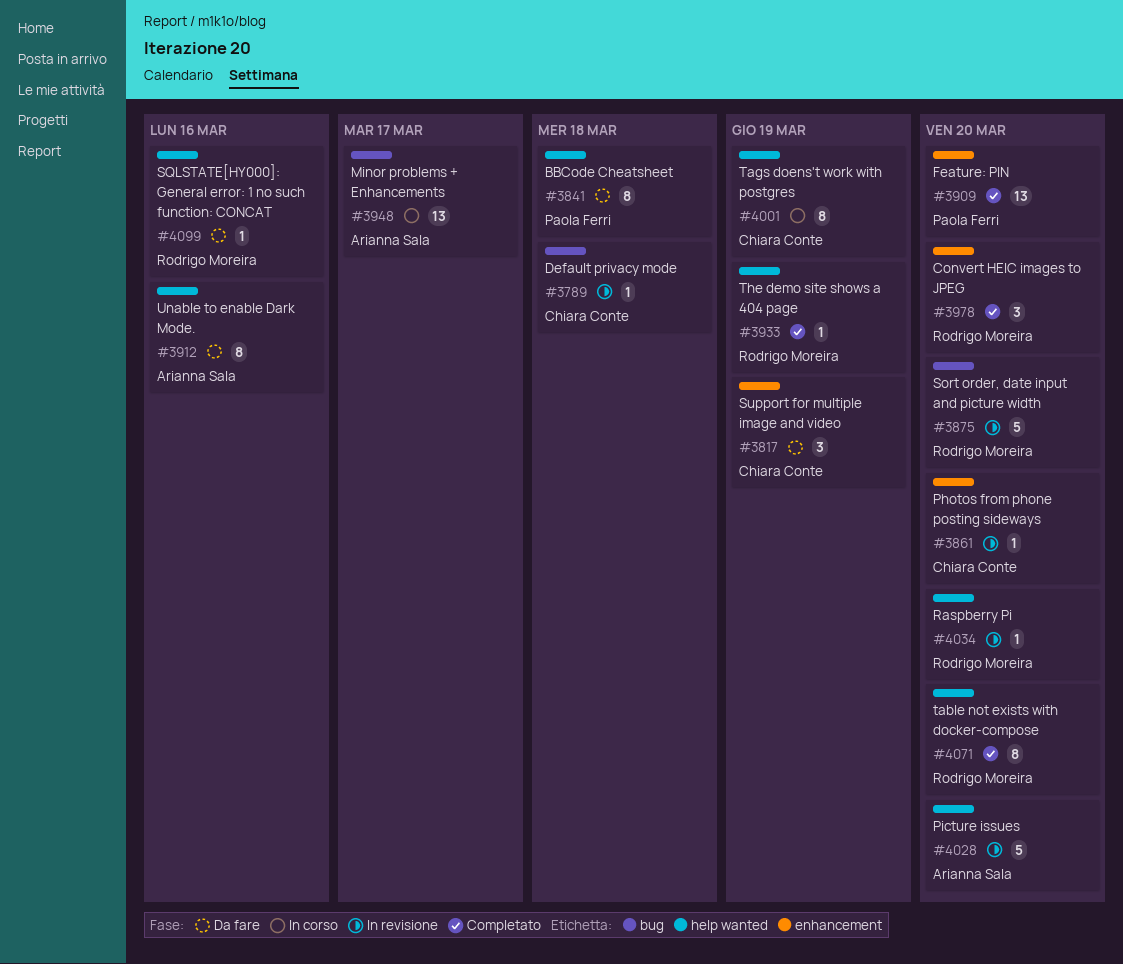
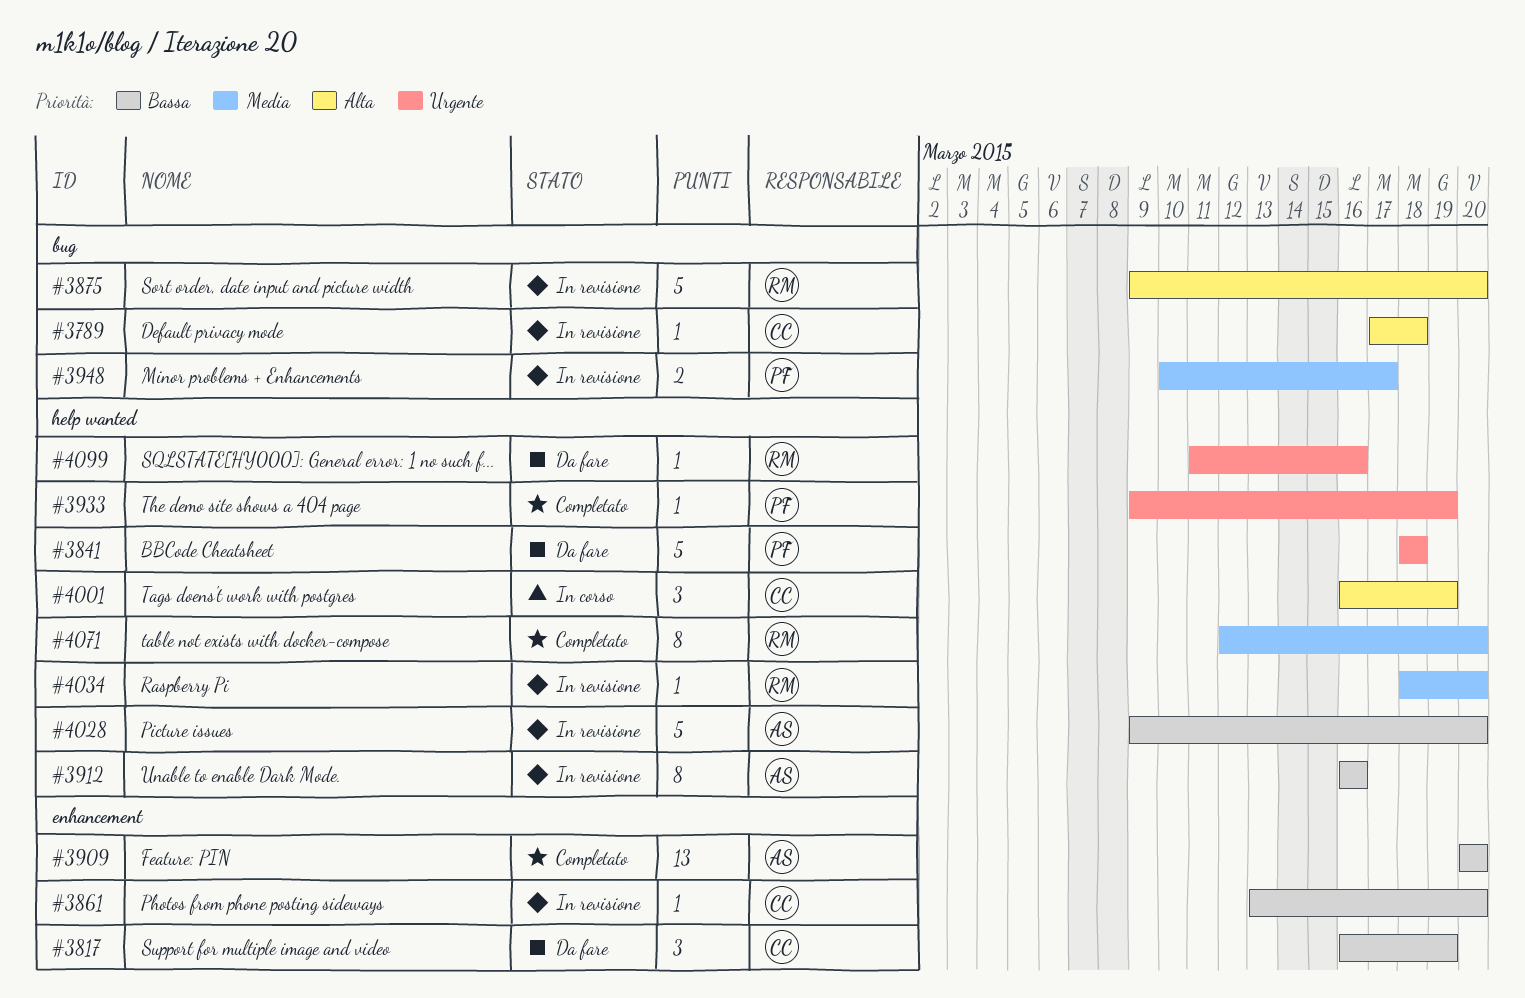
#3841, estimate: 8 -> 5
#3909, owner: Paola Ferri -> Arianna Sala
#3912, status: Da fare -> In revisione
#3933, owner: Rodrigo Moreira -> Paola Ferri
#3948, status: In corso -> In revisione
#3948, owner: Arianna Sala -> Paola Ferri
#3948, estimate: 13 -> 2
#3978: present -> none
#4001, estimate: 8 -> 3

